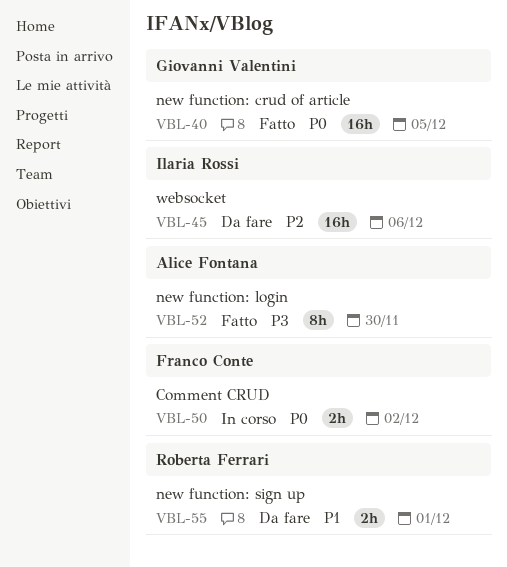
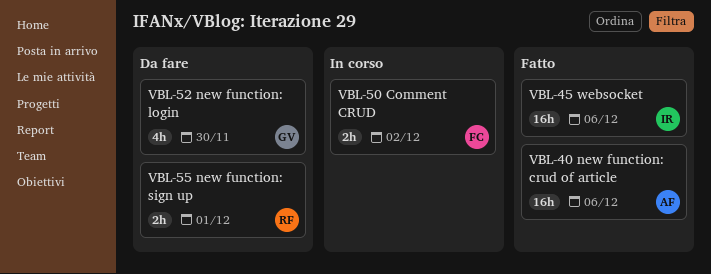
VBL-40, owner: Giovanni Valentini -> Alice Fontana
VBL-40, due: Dec 5 -> Dec 6
VBL-45, status: Da fare -> Fatto
VBL-52, status: Fatto -> Da fare
VBL-52, owner: Alice Fontana -> Giovanni Valentini
VBL-52, estimate: 8h -> 4h

